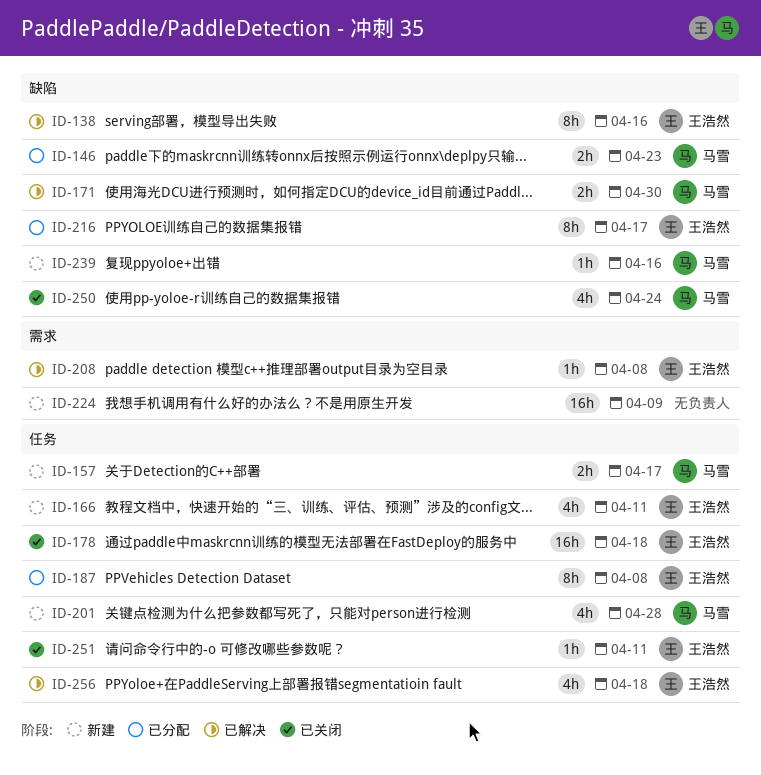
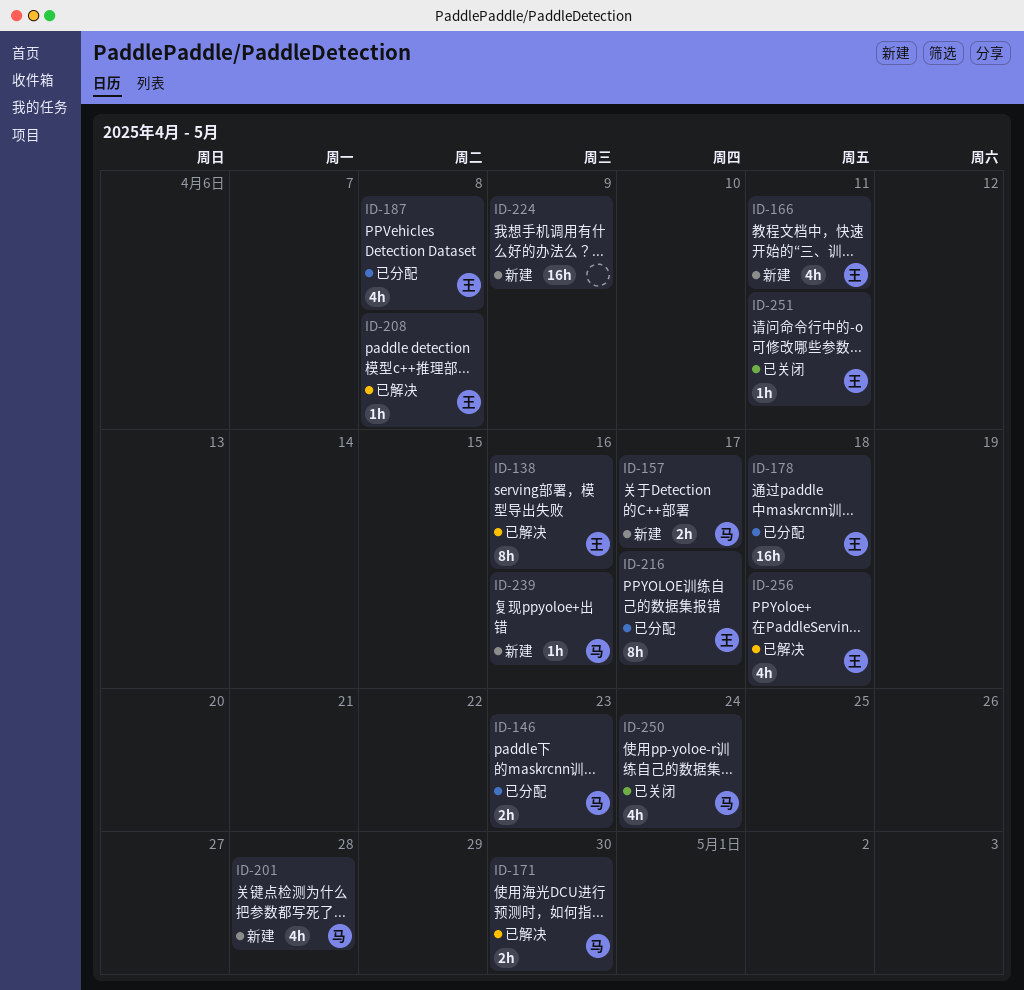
ID-178, status: 已关闭 -> 已分配
ID-187, estimate: 8h -> 4h

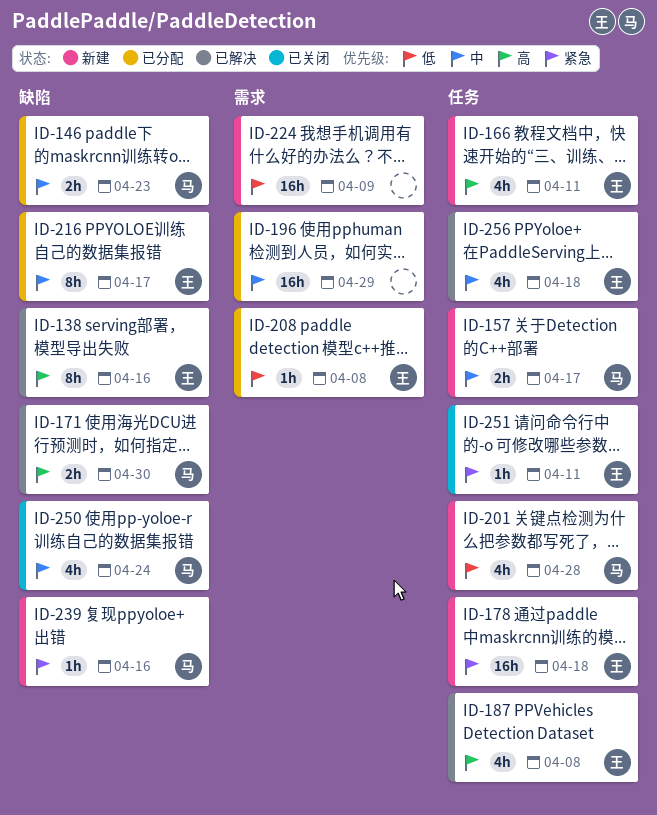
ID-178, status: 已分配 -> 新建
ID-187, status: 已分配 -> 已解决
ID-196: none -> present
ID-208, status: 已解决 -> 已分配

